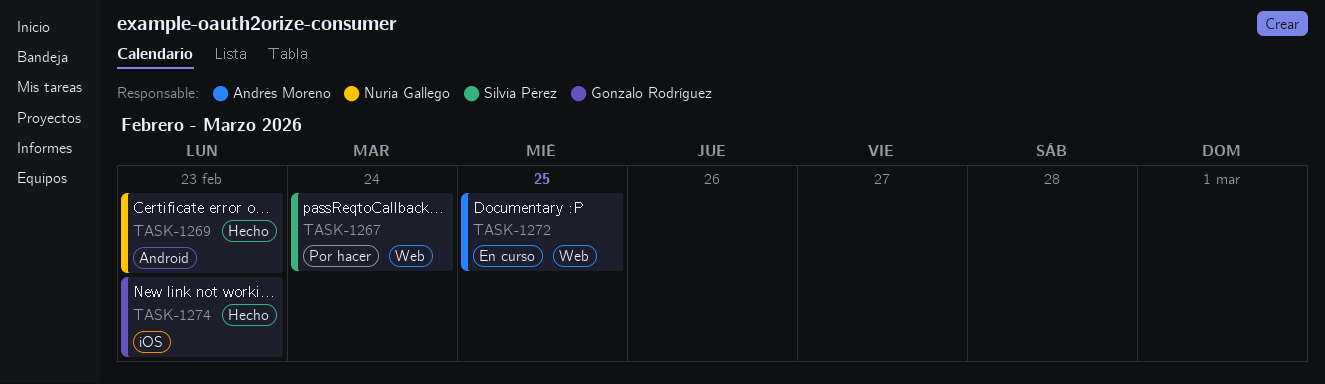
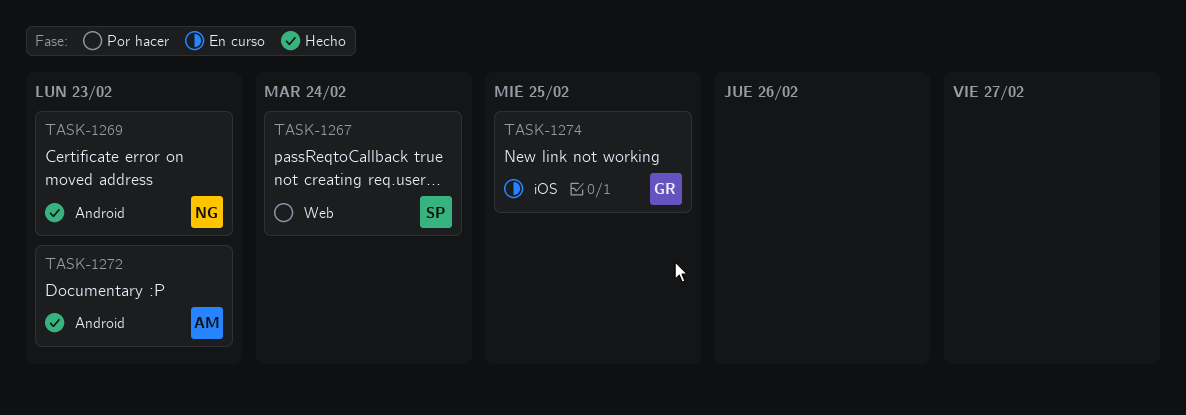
TASK-1272, status: En curso -> Hecho
TASK-1272, label: Web -> Android
TASK-1272, due: Feb 25 -> Feb 23
TASK-1274, status: Hecho -> En curso
TASK-1274, due: Feb 23 -> Feb 25

